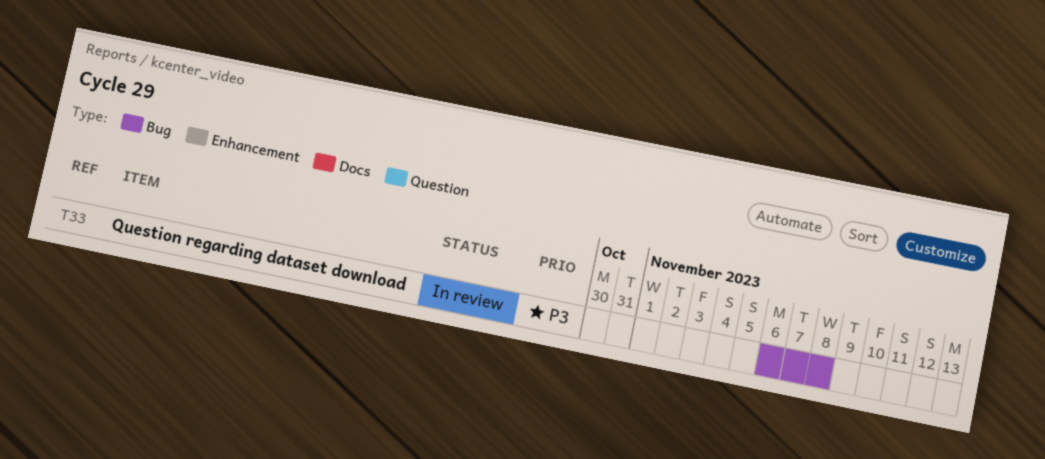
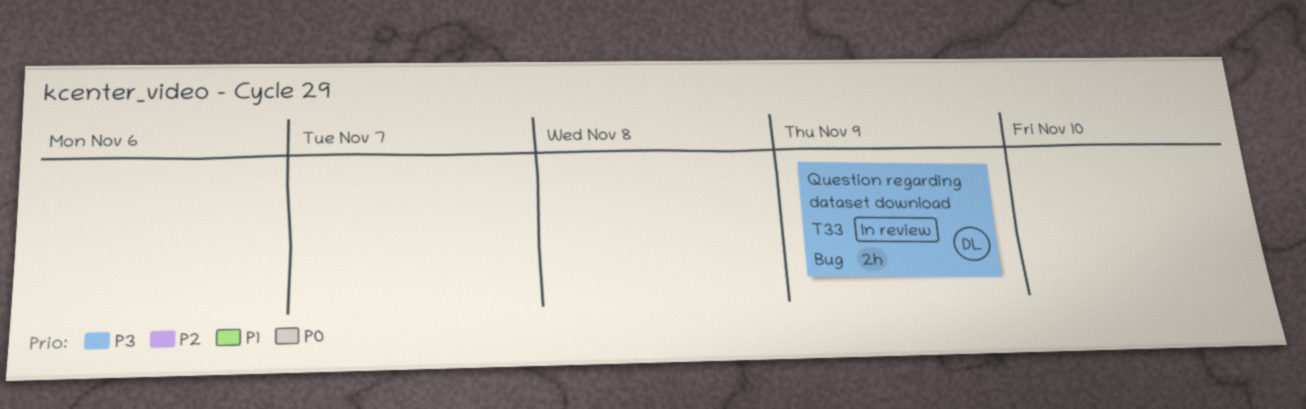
T33, due: Nov 8 -> Nov 9

